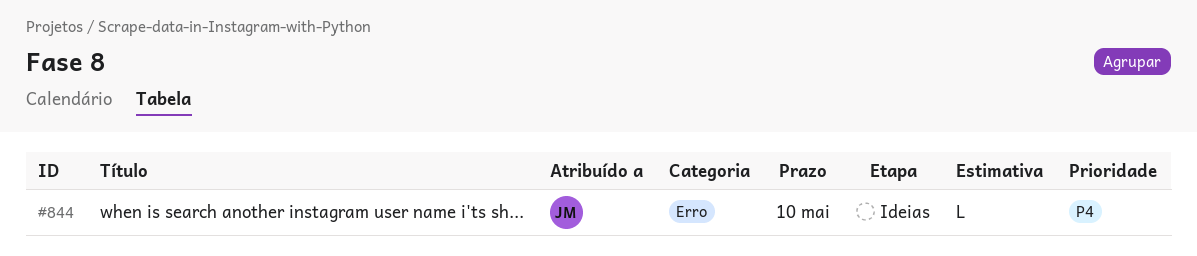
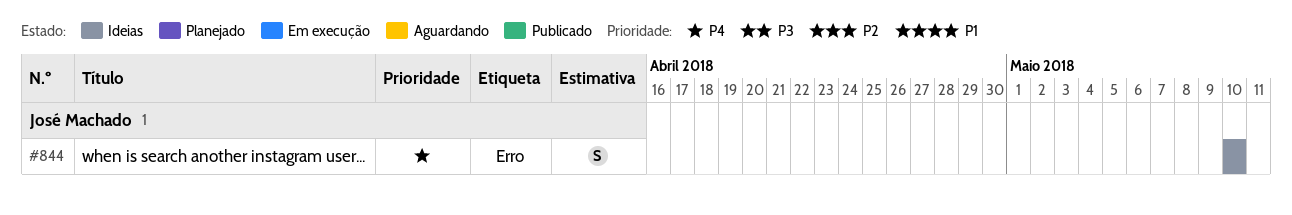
#844, estimate: L -> S

